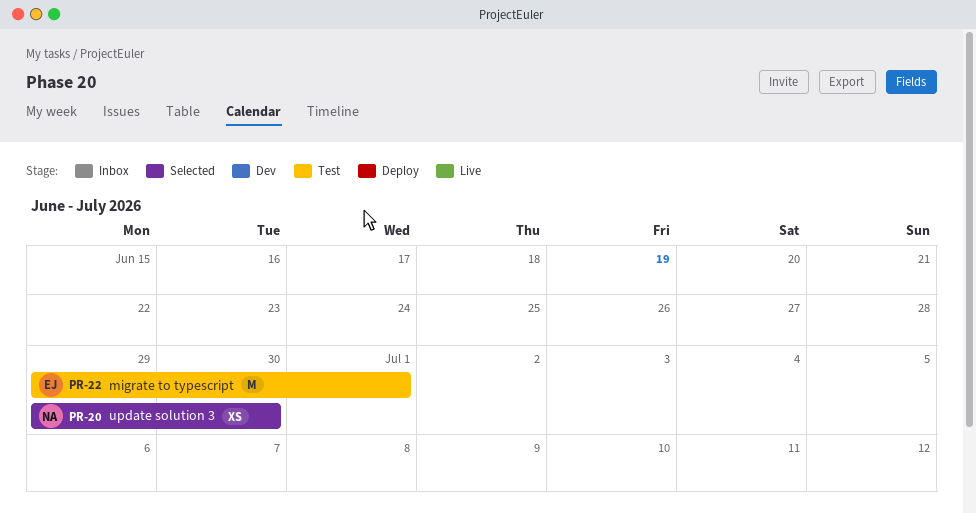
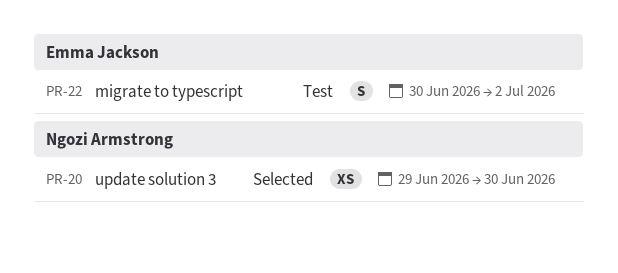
PR-22, estimate: M -> S
PR-22, start: Jun 29 -> Jun 30
PR-22, due: Jul 1 -> Jul 2

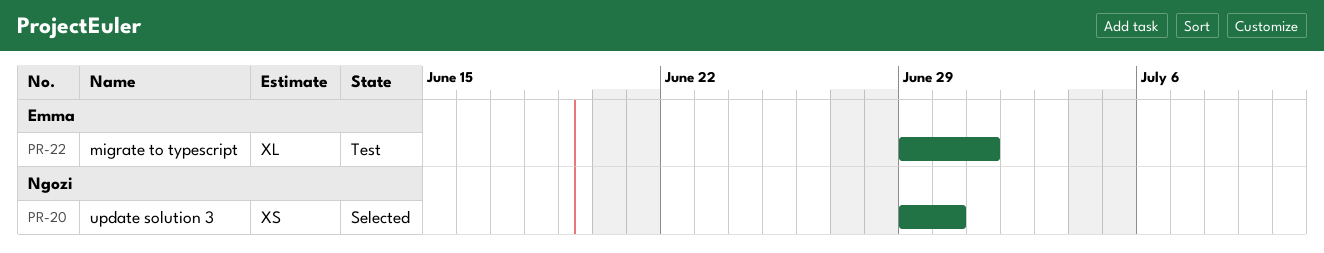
PR-22, estimate: S -> XL
PR-22, start: Jun 30 -> Jun 29
PR-22, due: Jul 2 -> Jul 1

